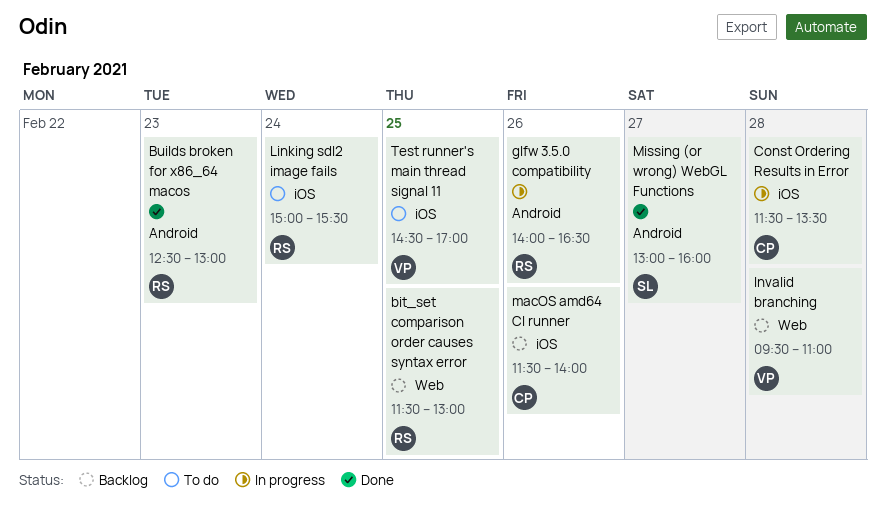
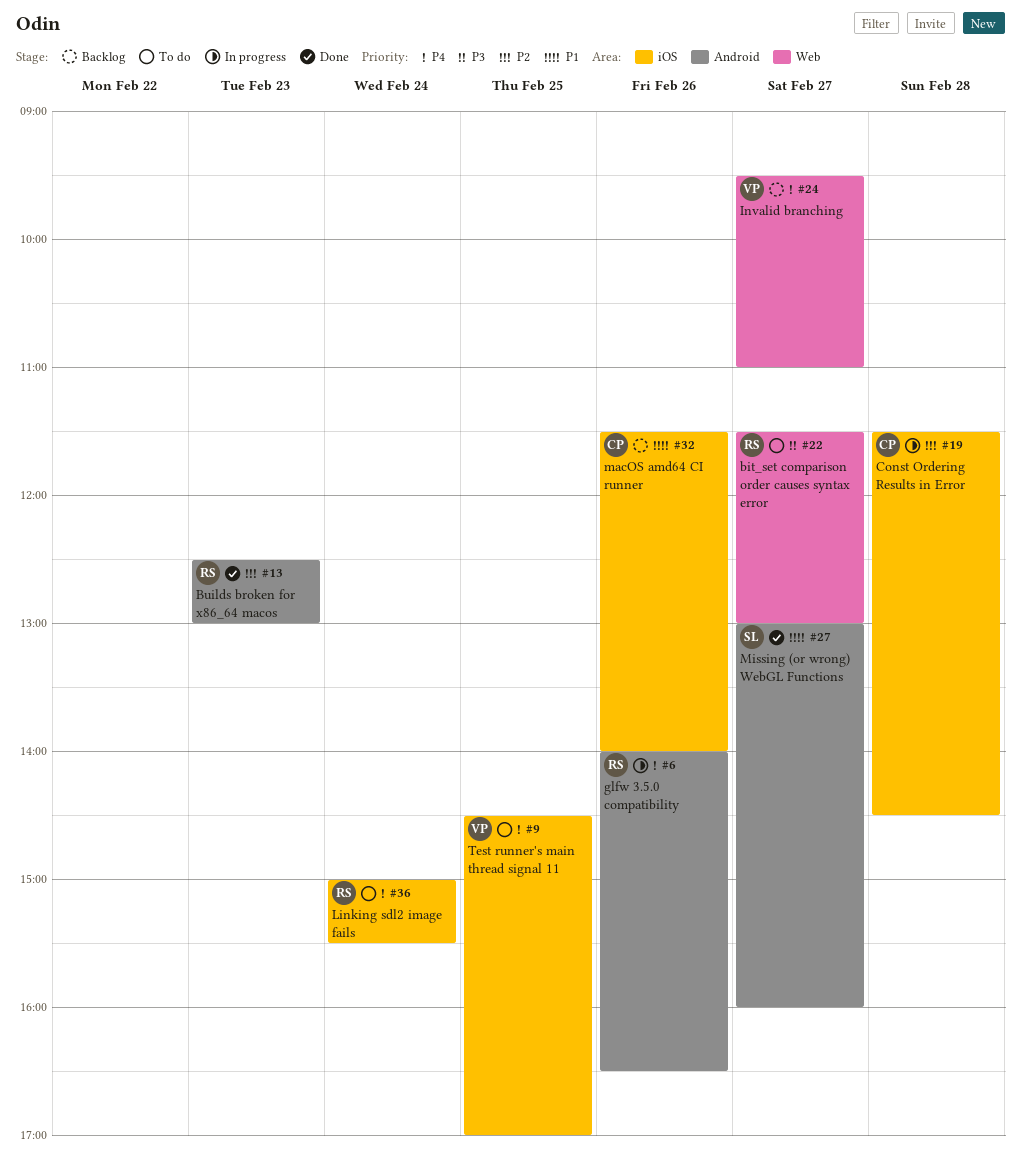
bit_set comparison order causes syntax error, status: Backlog -> To do
bit_set comparison order causes syntax error, day: Feb 25 -> Feb 27
Const Ordering Results in Error, ends: 13:30 -> 14:30
Invalid branching, day: Feb 28 -> Feb 27

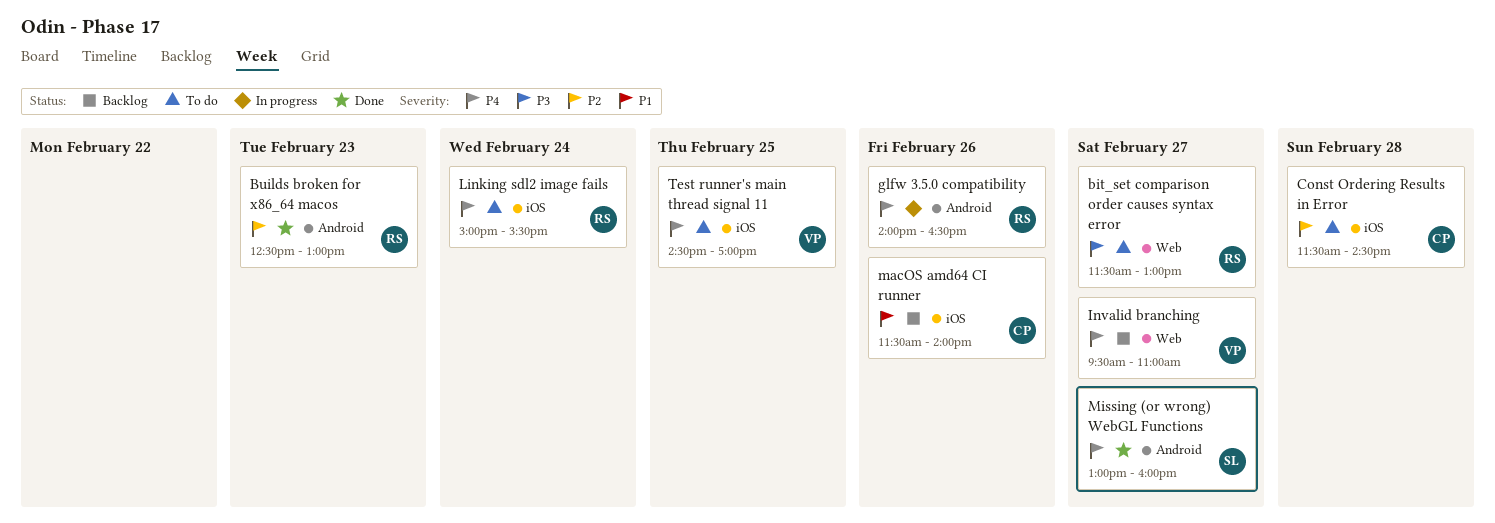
Const Ordering Results in Error, status: In progress -> To do
Missing (or wrong) WebGL Functions, priority: P1 -> P4

